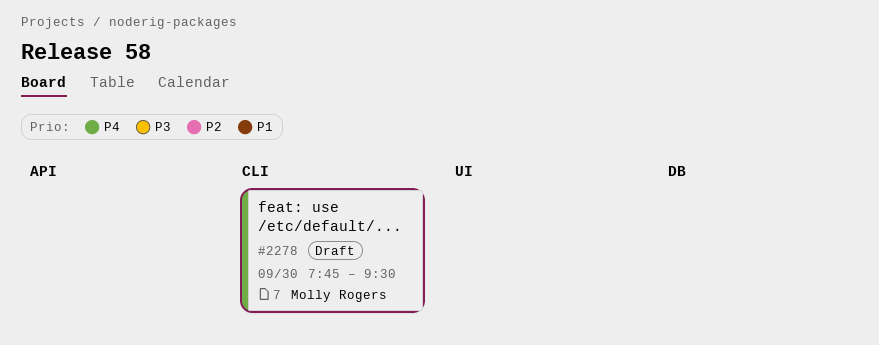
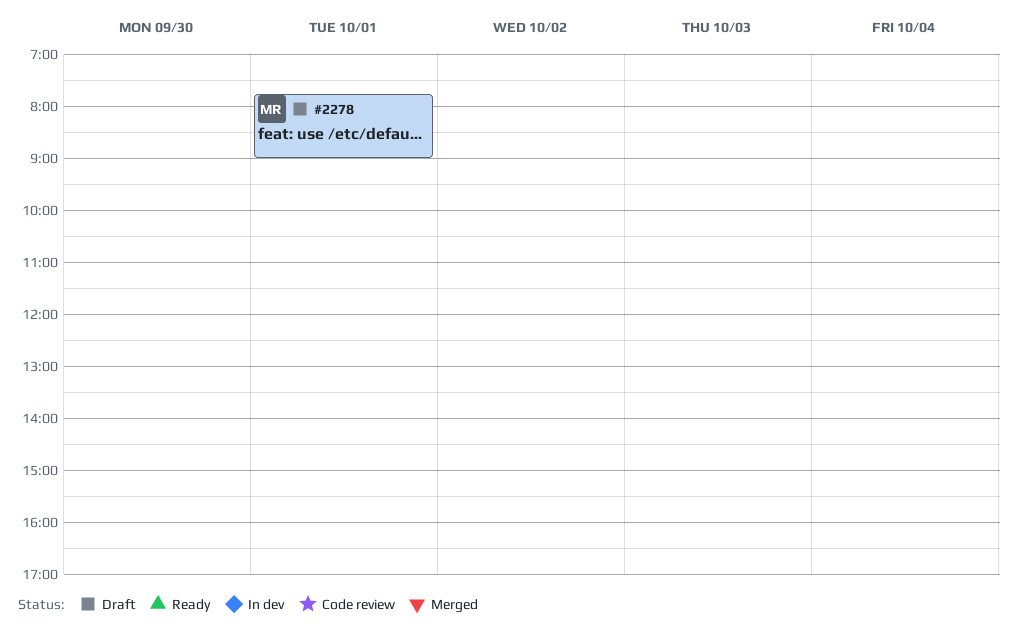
#2278, day: Sep 30 -> Oct 1
#2278, ends: 09:30 -> 09:00

